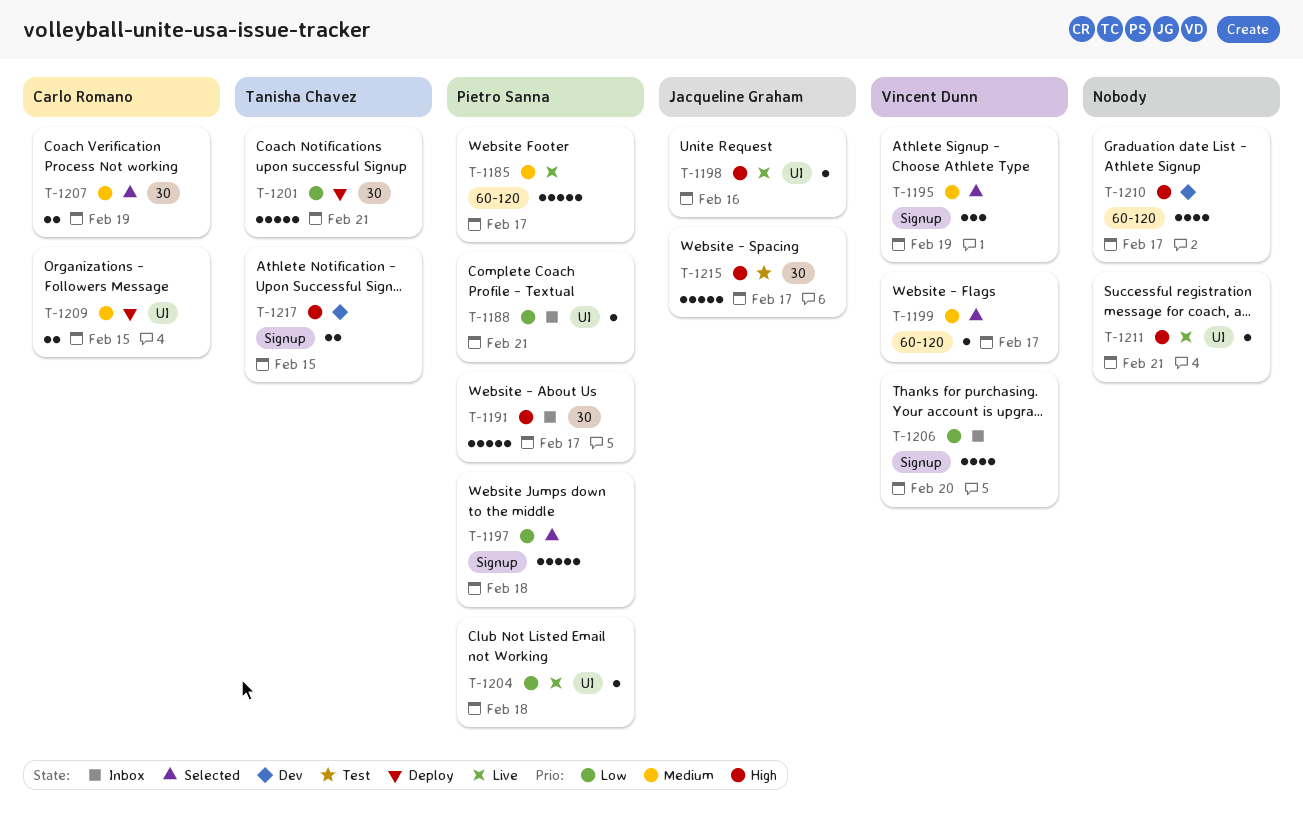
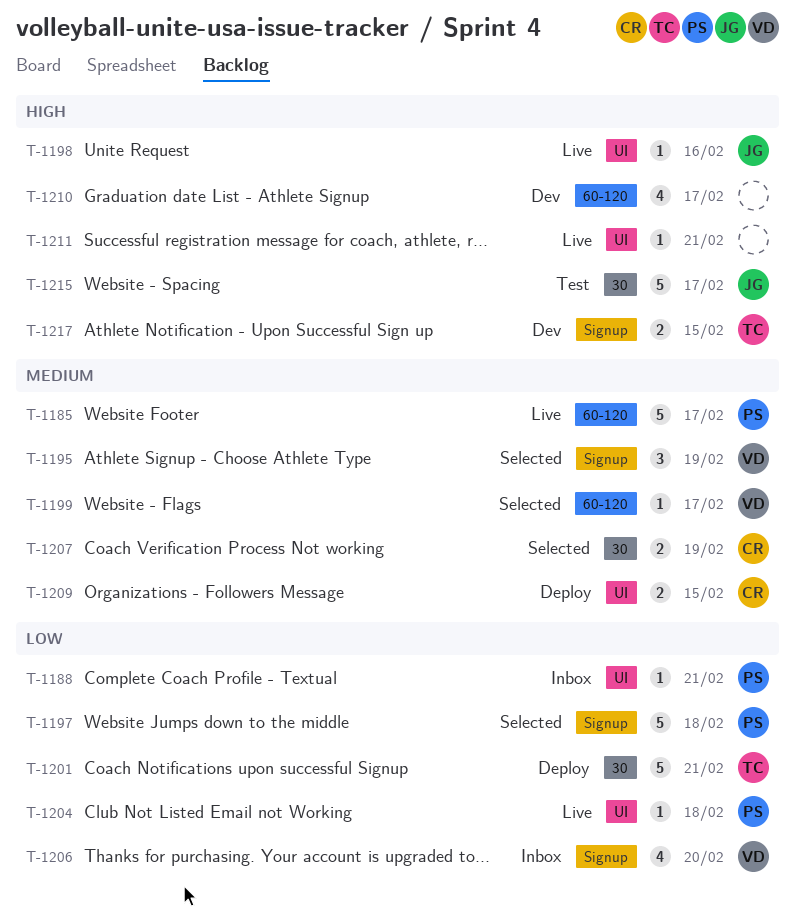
T-1191: present -> none

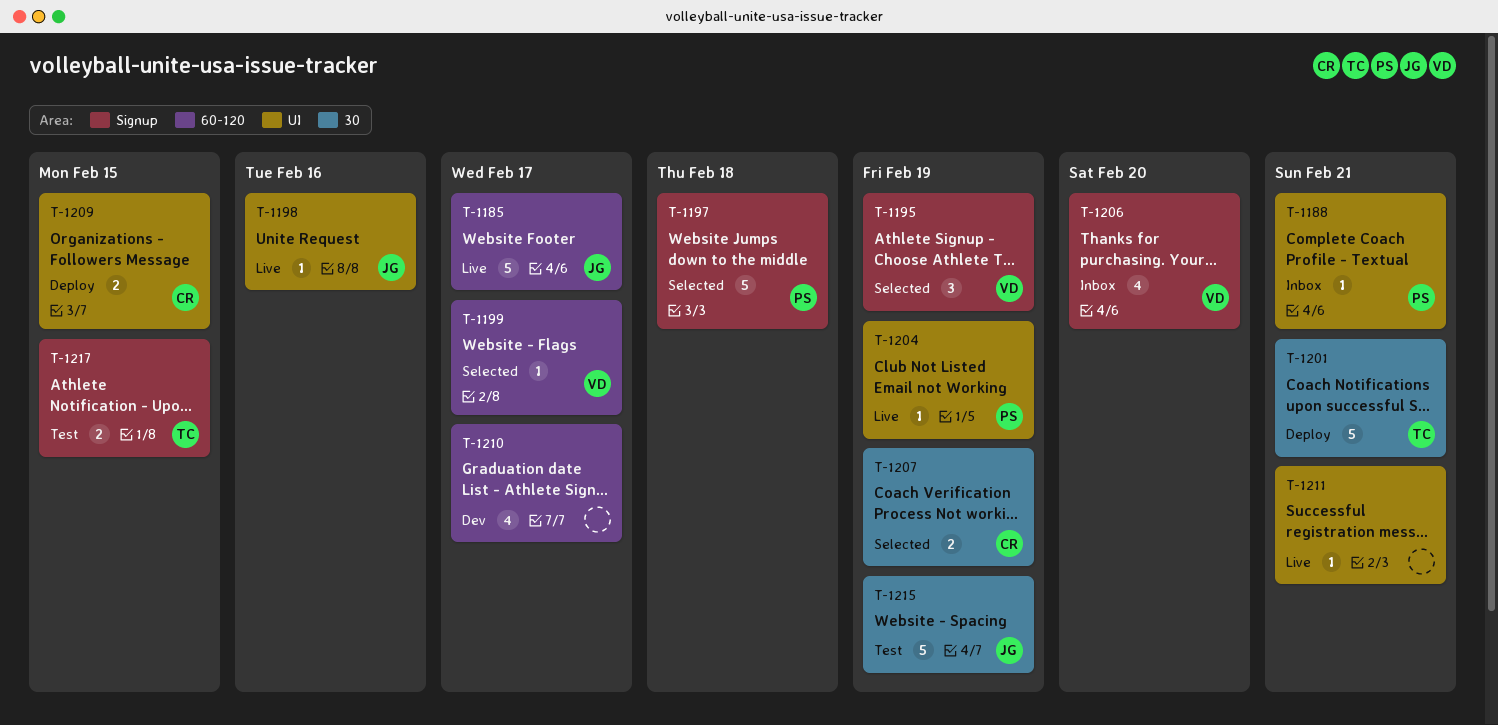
T-1185, owner: PS -> JG
T-1204, due: Feb 18 -> Feb 19
T-1215, due: Feb 17 -> Feb 19
T-1217, status: Dev -> Test

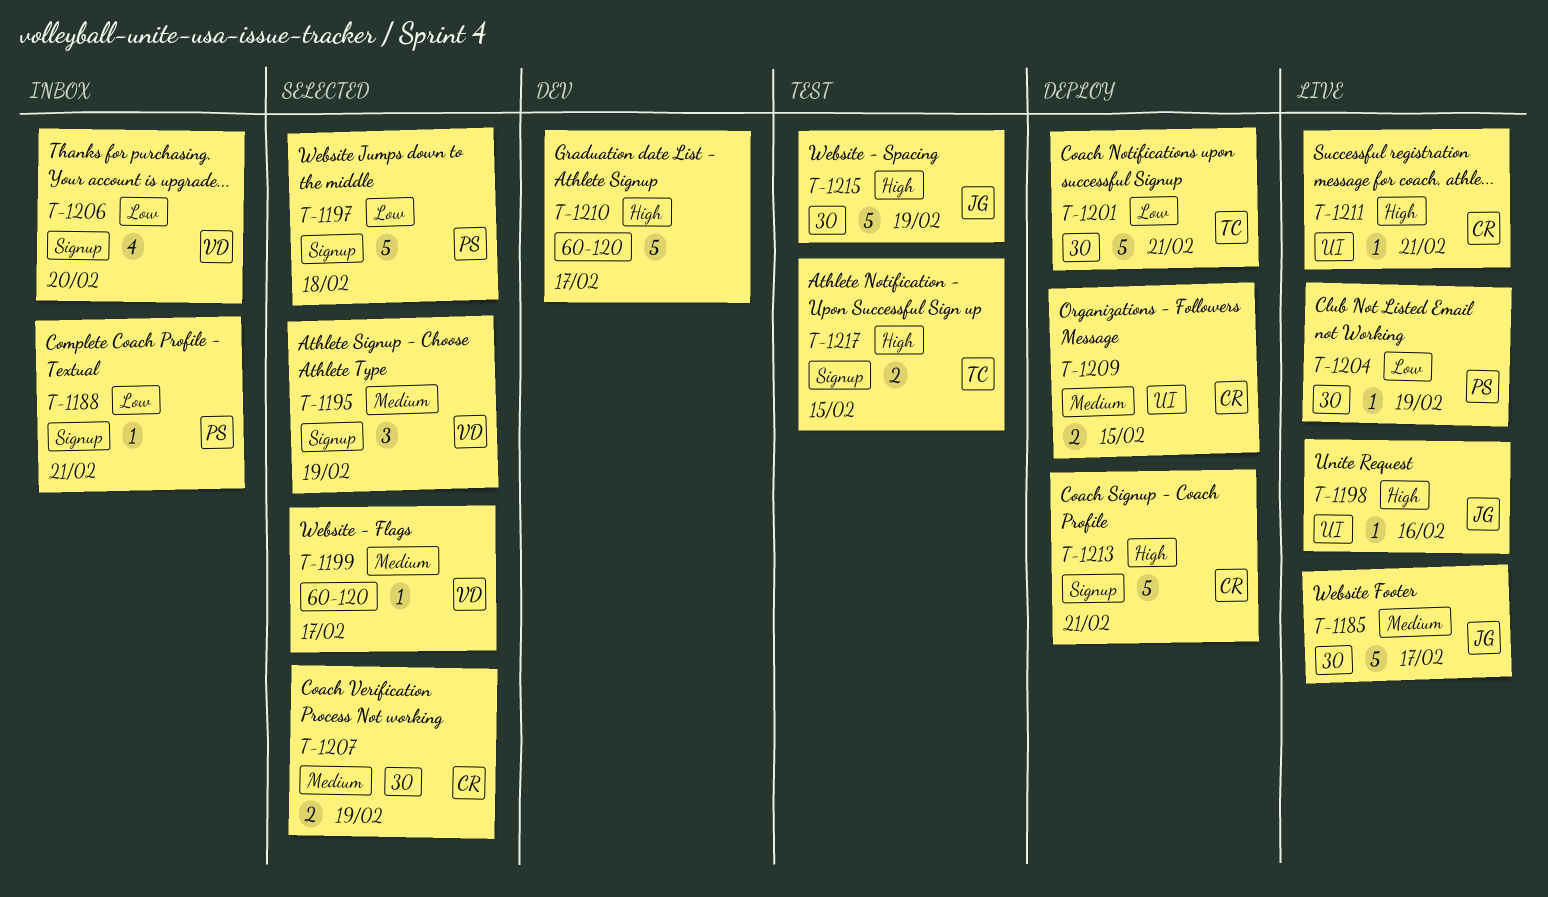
T-1185, label: 60-120 -> 30
T-1188, label: UI -> Signup
T-1204, label: UI -> 30
T-1210, estimate: 4 -> 5
T-1211, owner: none -> CR
T-1213: none -> present

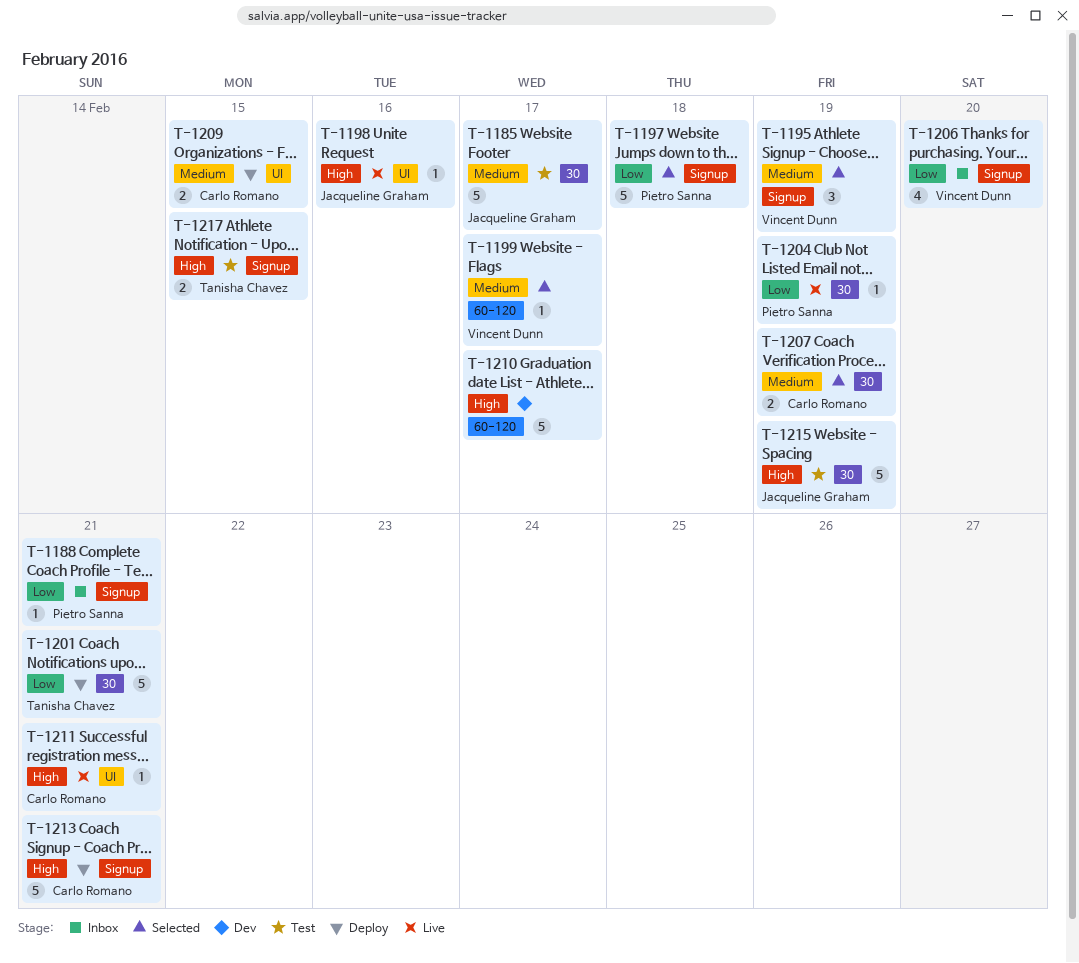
T-1185, status: Live -> Test

